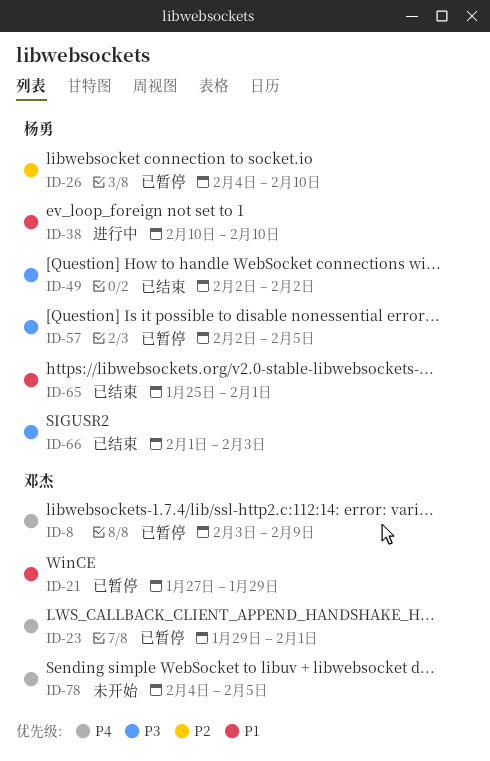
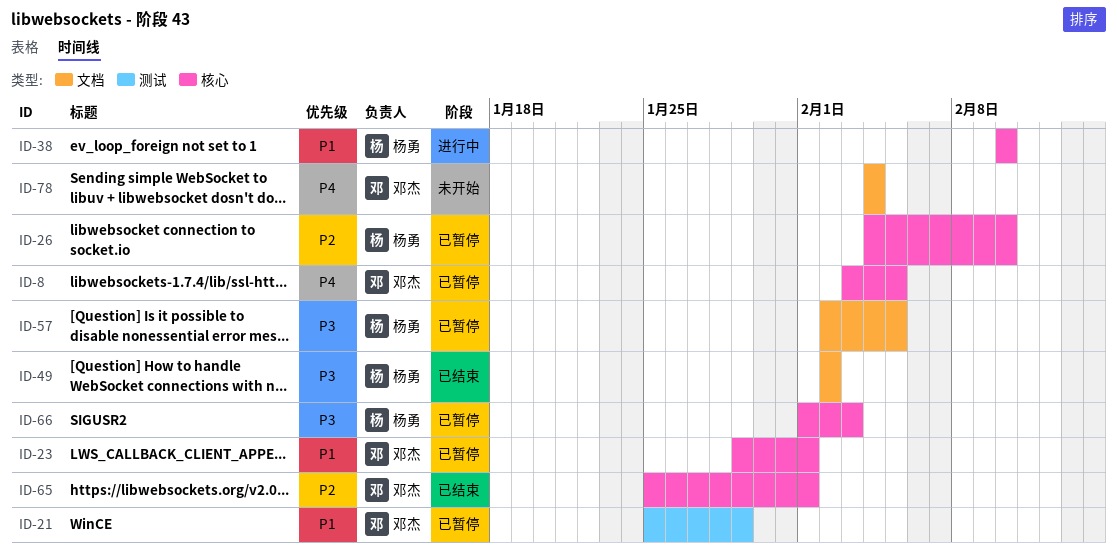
ID-8, due: Feb 9 -> Feb 5
ID-21, start: Jan 27 -> Jan 25
ID-23, priority: P4 -> P1
ID-65, owner: 杨勇 -> 邓杰
ID-65, priority: P1 -> P2
ID-66, status: 已结束 -> 已暂停
ID-78, due: Feb 5 -> Feb 4

